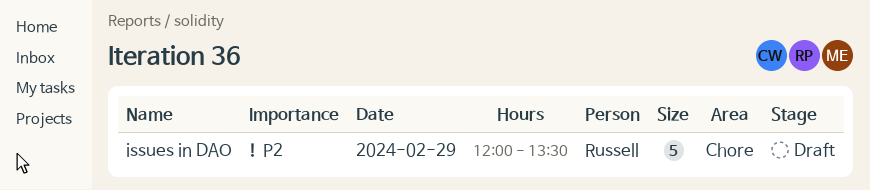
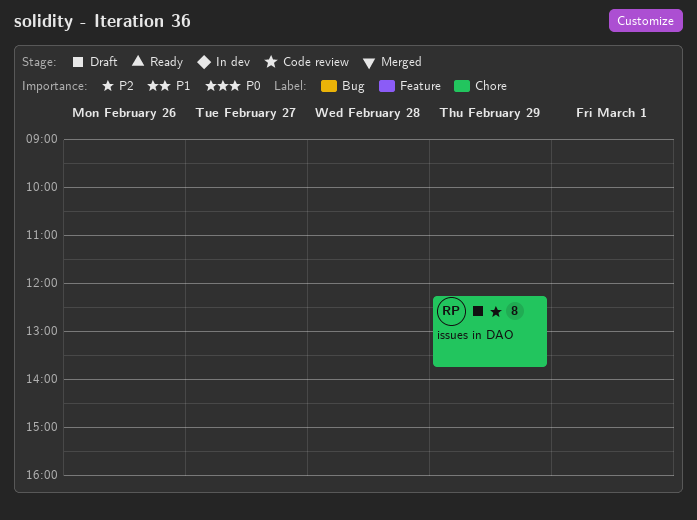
issues in DAO, estimate: 5 -> 8
issues in DAO, begins: 12:00 -> 12:15
issues in DAO, ends: 13:30 -> 13:45

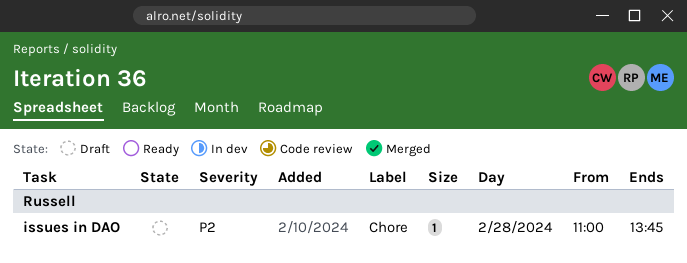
issues in DAO, estimate: 8 -> 1
issues in DAO, day: Feb 29 -> Feb 28
issues in DAO, begins: 12:15 -> 11:00

